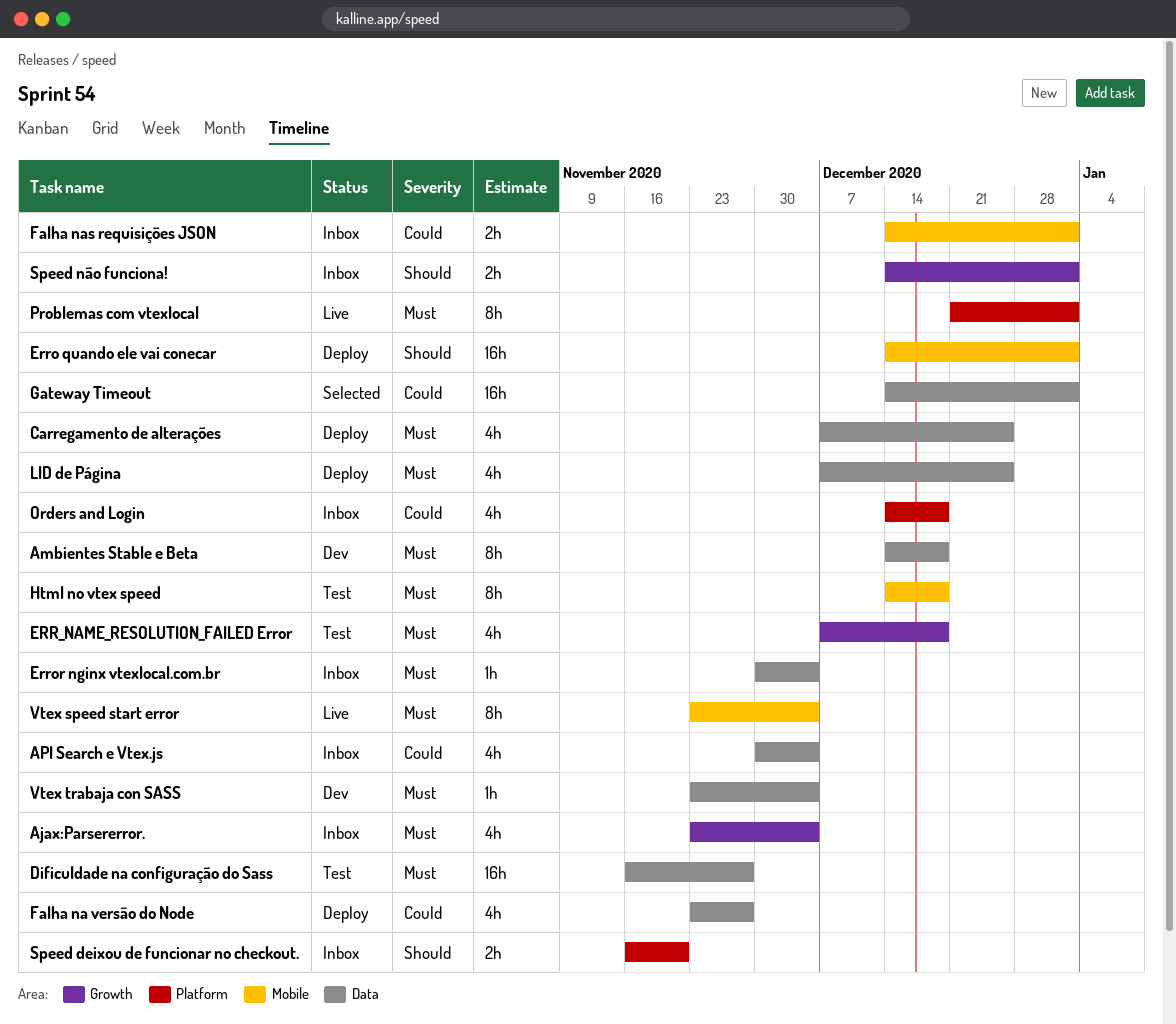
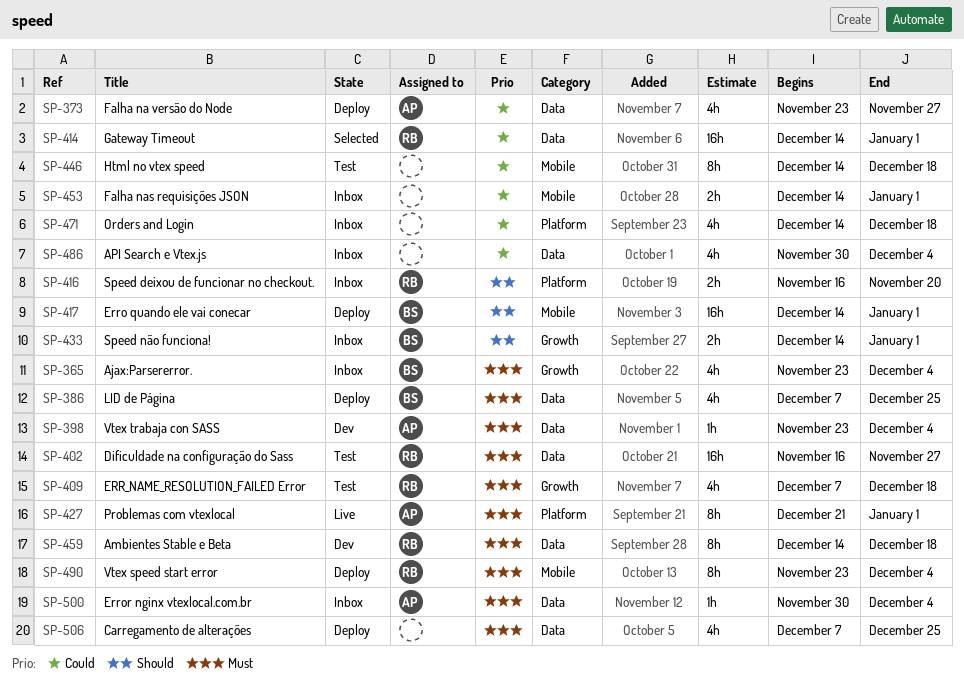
Html no vtex speed, priority: Must -> Could
Vtex speed start error, status: Live -> Deploy

